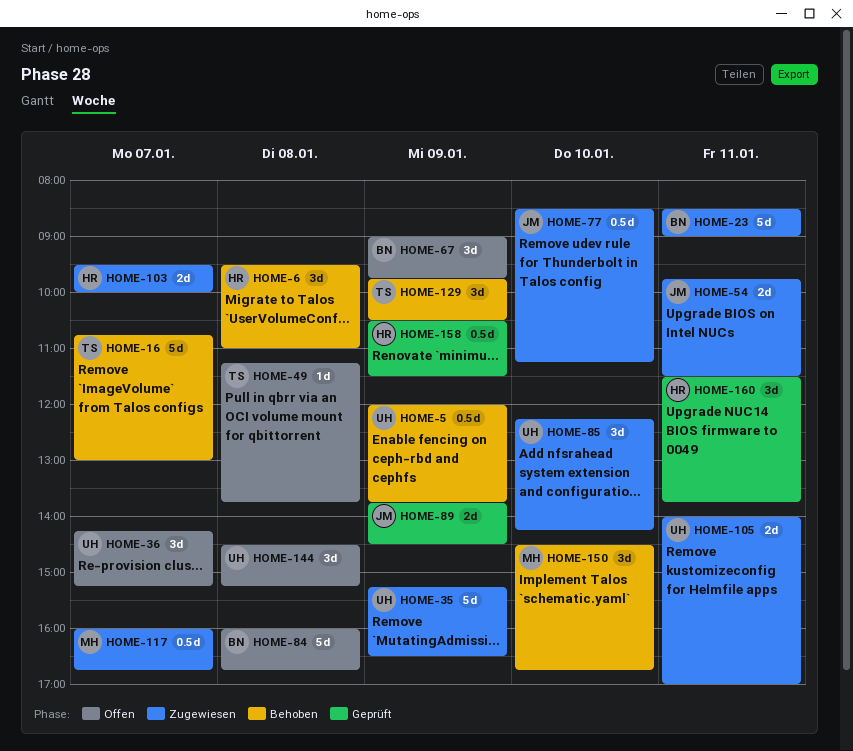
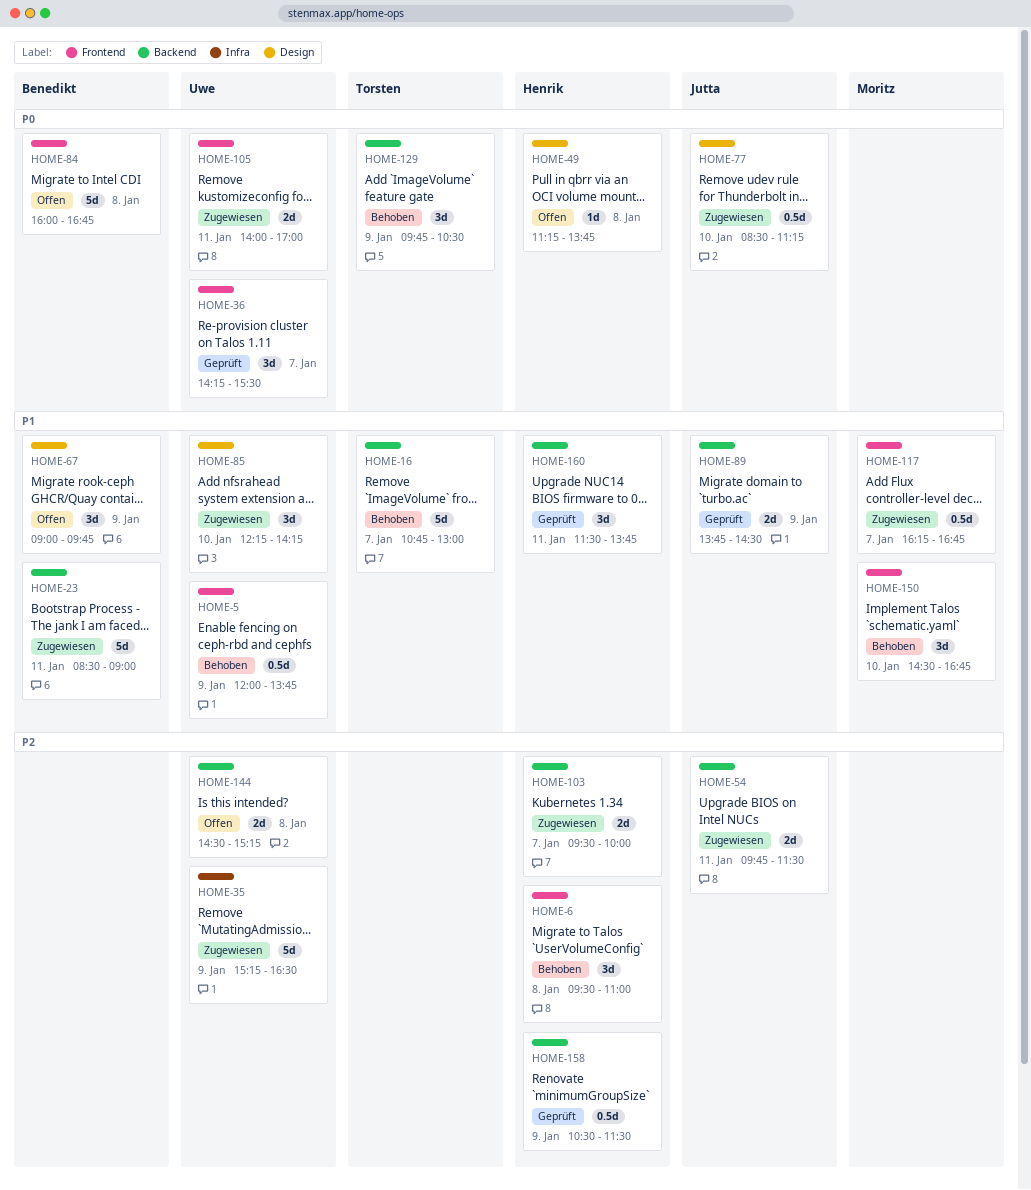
HOME-36, status: Offen -> Geprüft
HOME-36, ends: 15:15 -> 15:30
HOME-49, owner: Torsten -> Henrik
HOME-117, begins: 16:00 -> 16:15
HOME-144, estimate: 3d -> 2d

